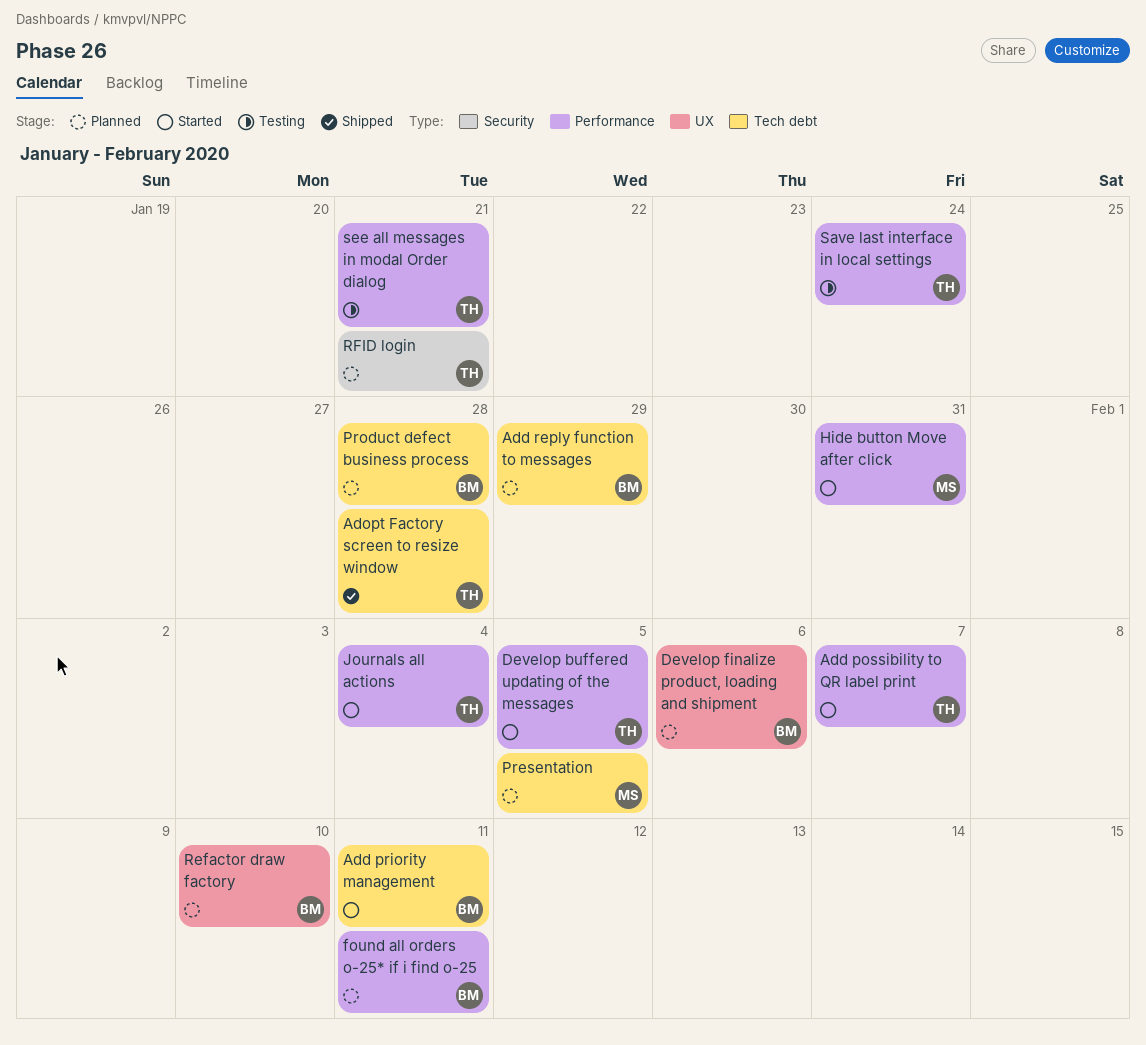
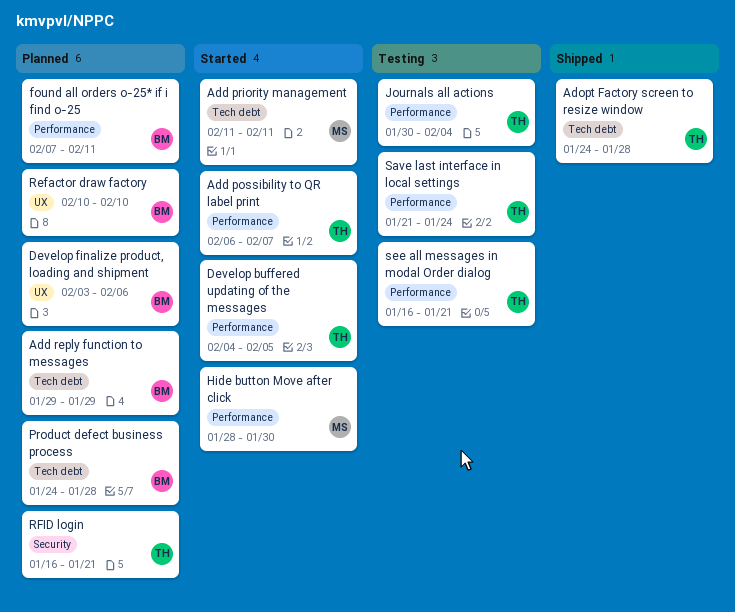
Add priority management, owner: BM -> MS
Hide button Move after click, due: Jan 31 -> Jan 30
Journals all actions, status: Started -> Testing
Presentation: present -> none

